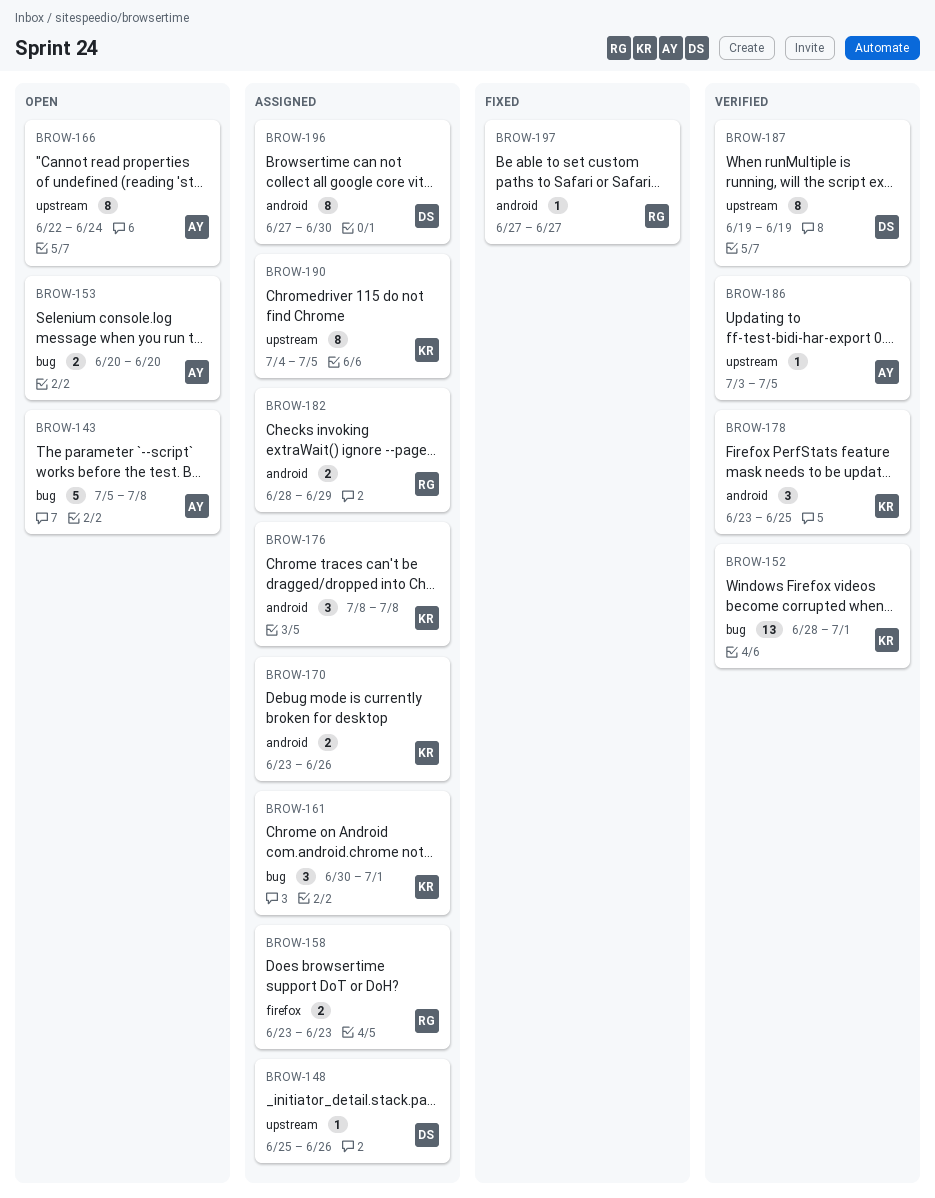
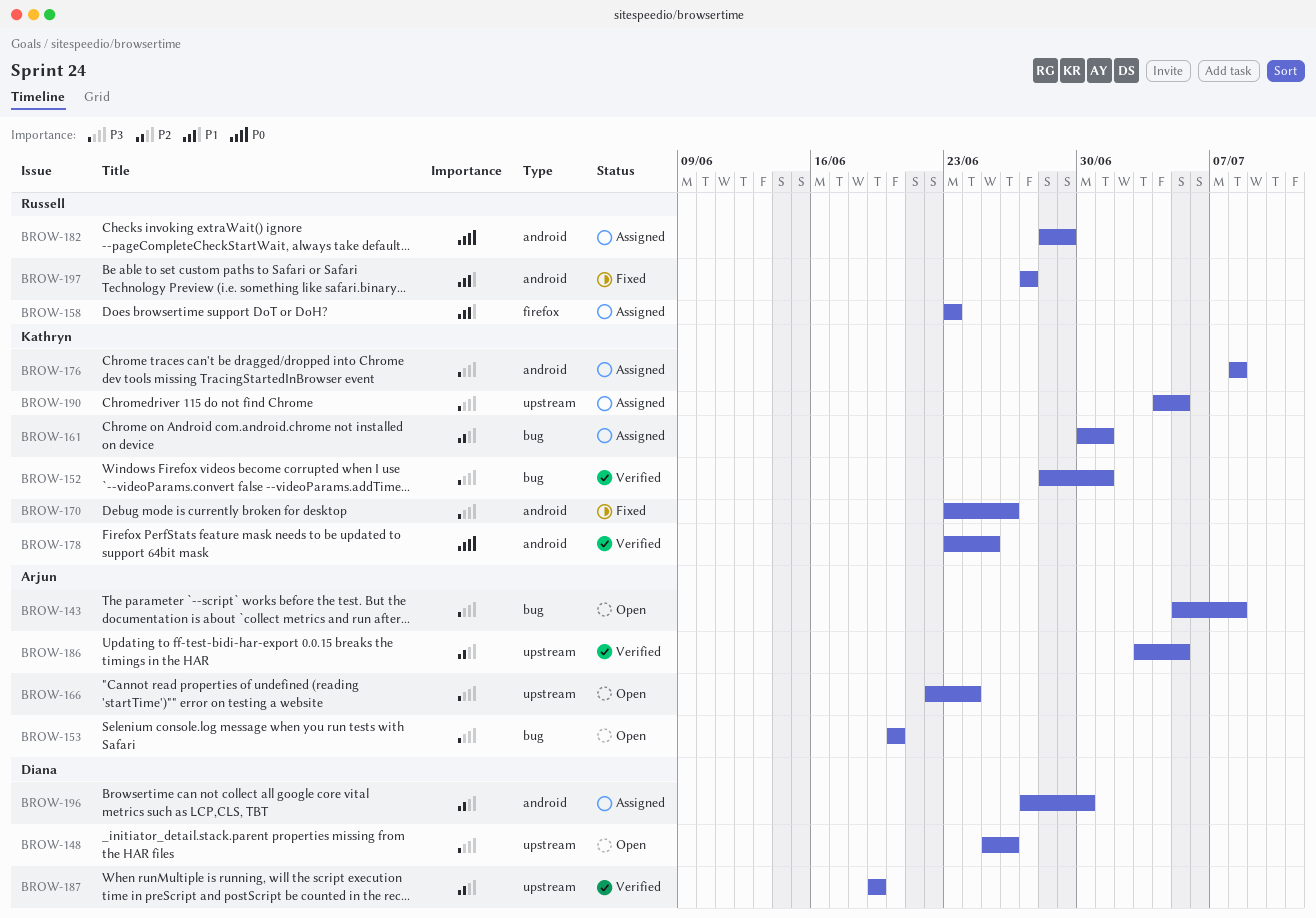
BROW-148, status: Assigned -> Open
BROW-170, status: Assigned -> Fixed

